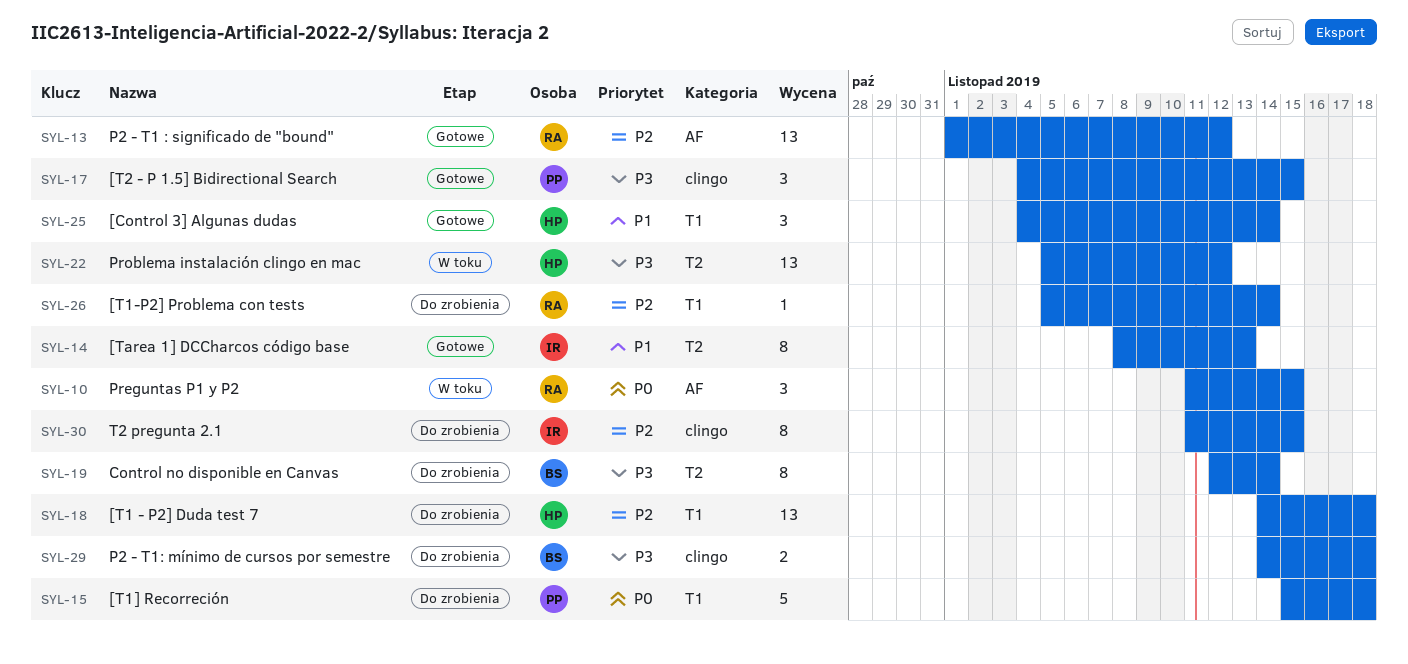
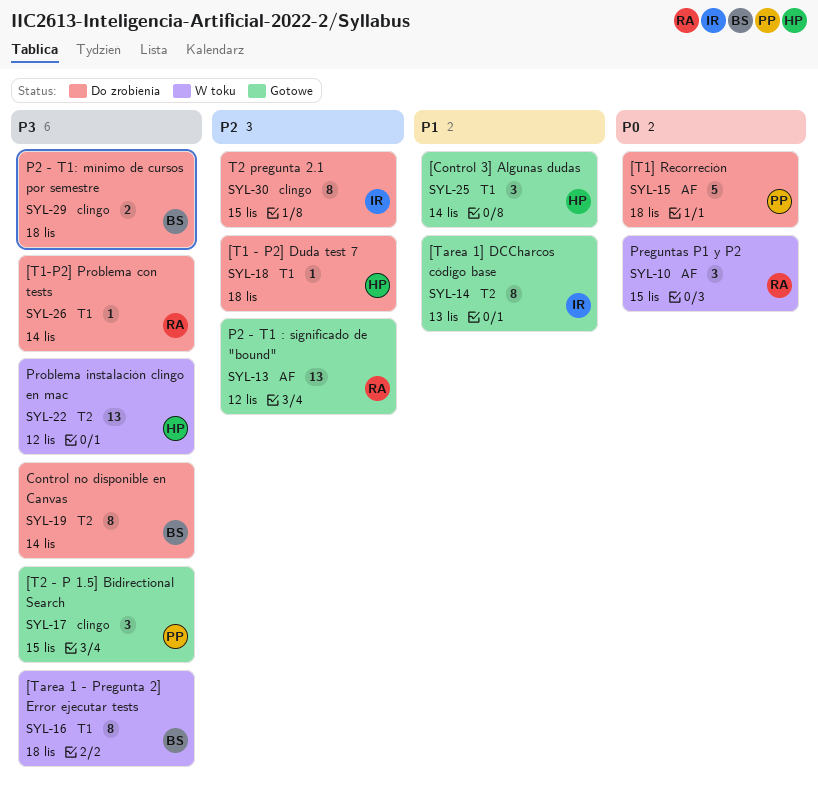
SYL-15, label: T1 -> AF
SYL-16: none -> present
SYL-18, estimate: 13 -> 1
SYL-26, priority: P2 -> P3

